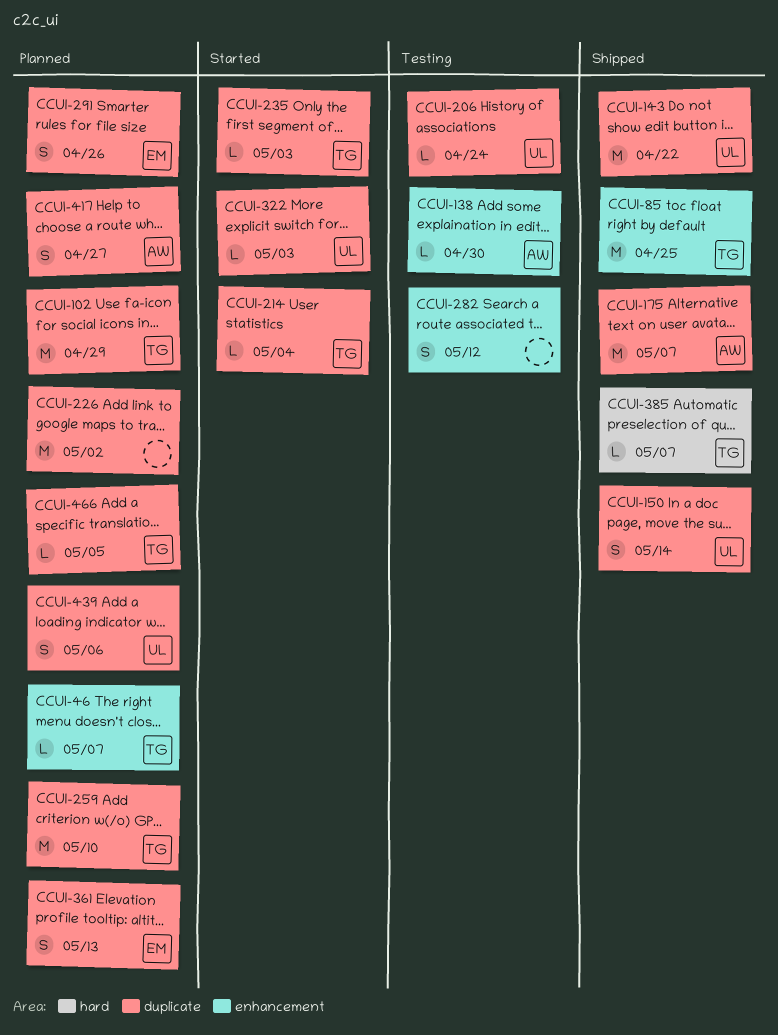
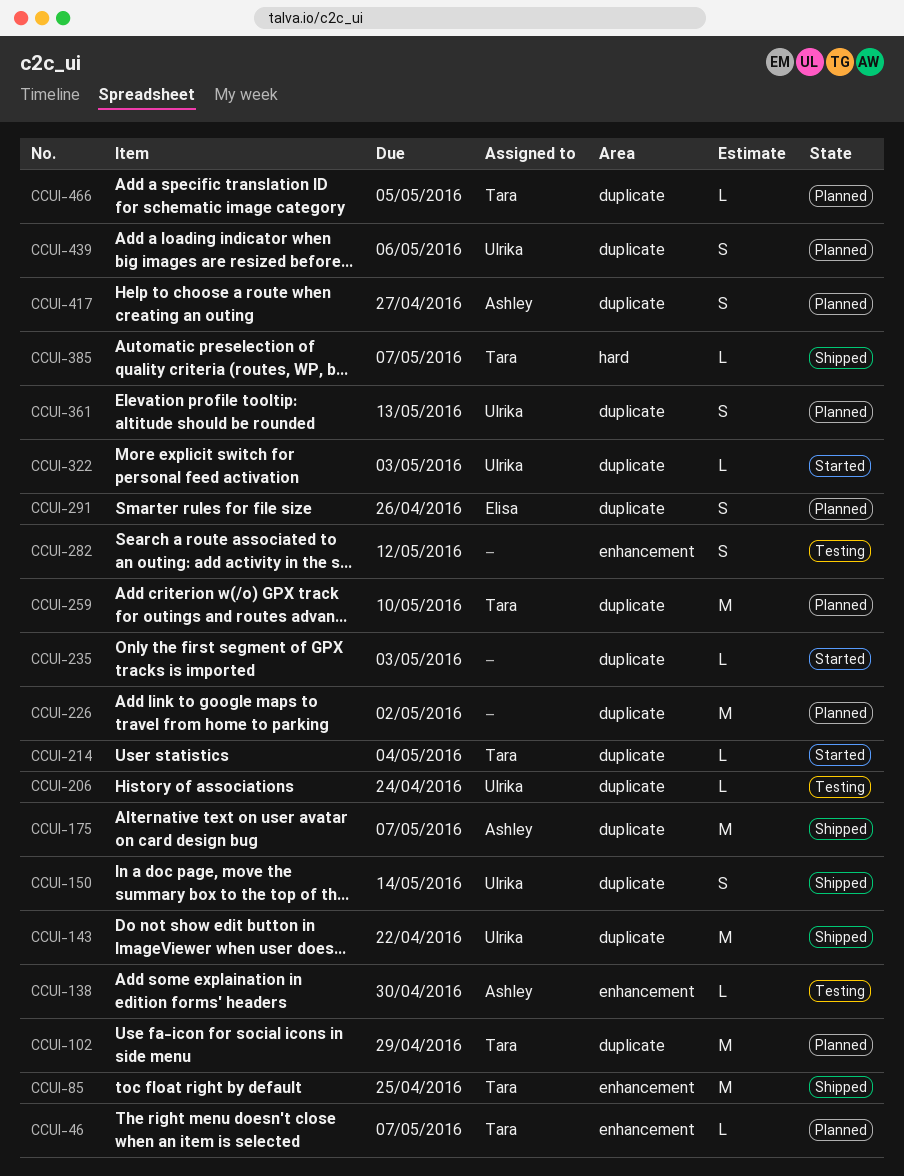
CCUI-235, owner: Tara -> none
CCUI-361, owner: Elisa -> Ulrika

